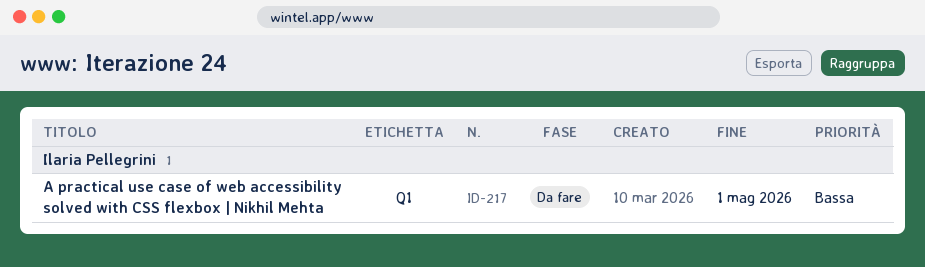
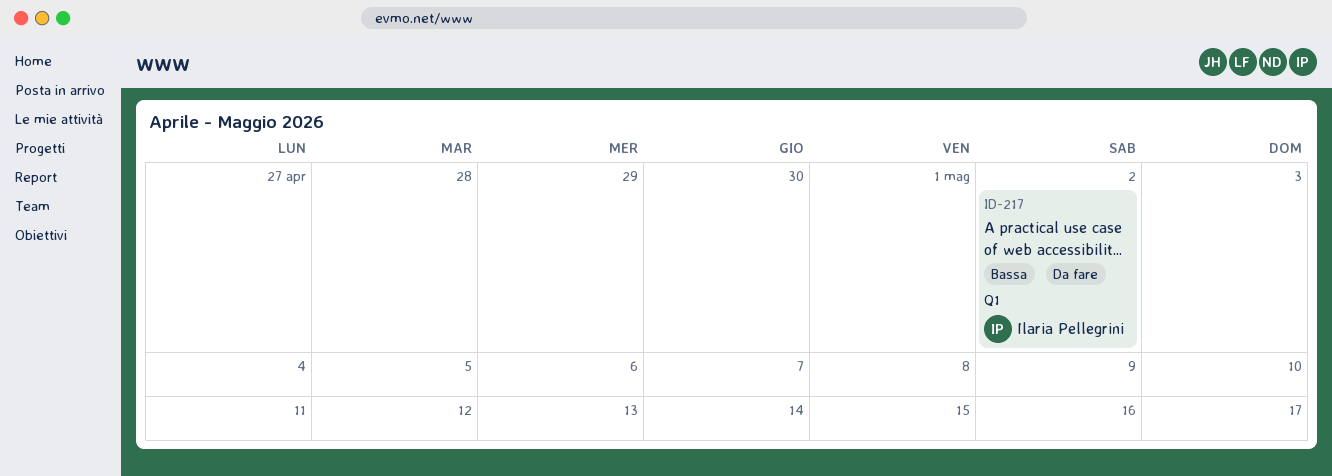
ID-217, due: May 1 -> May 2

